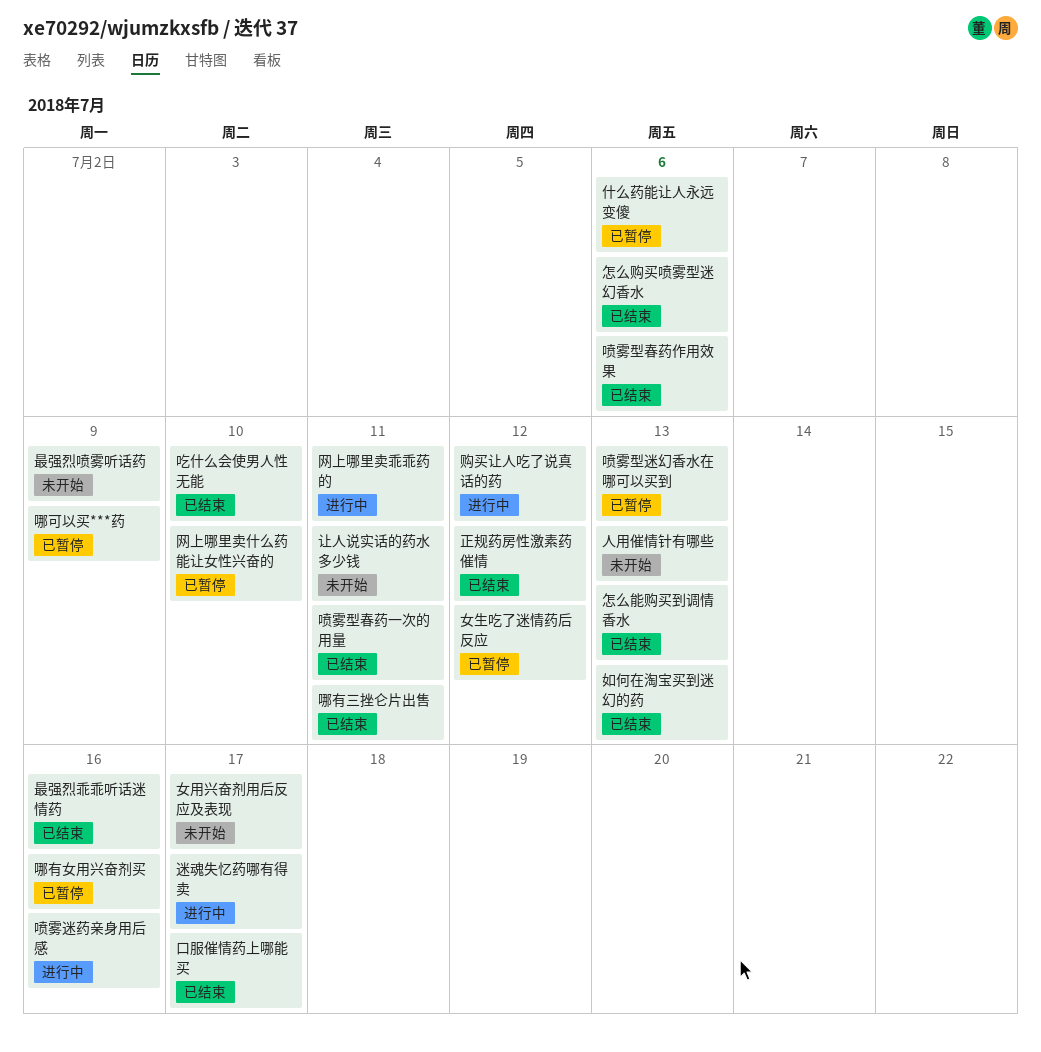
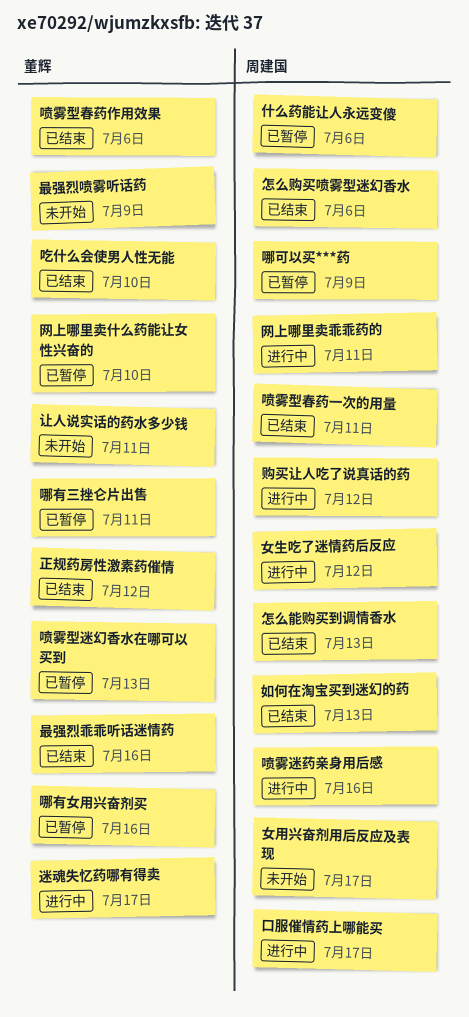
人用催情针有哪些: present -> none
口服催情药上哪能买, status: 已结束 -> 进行中
哪有三挫仑片出售, status: 已结束 -> 已暂停
女生吃了迷情药后反应, status: 已暂停 -> 进行中

